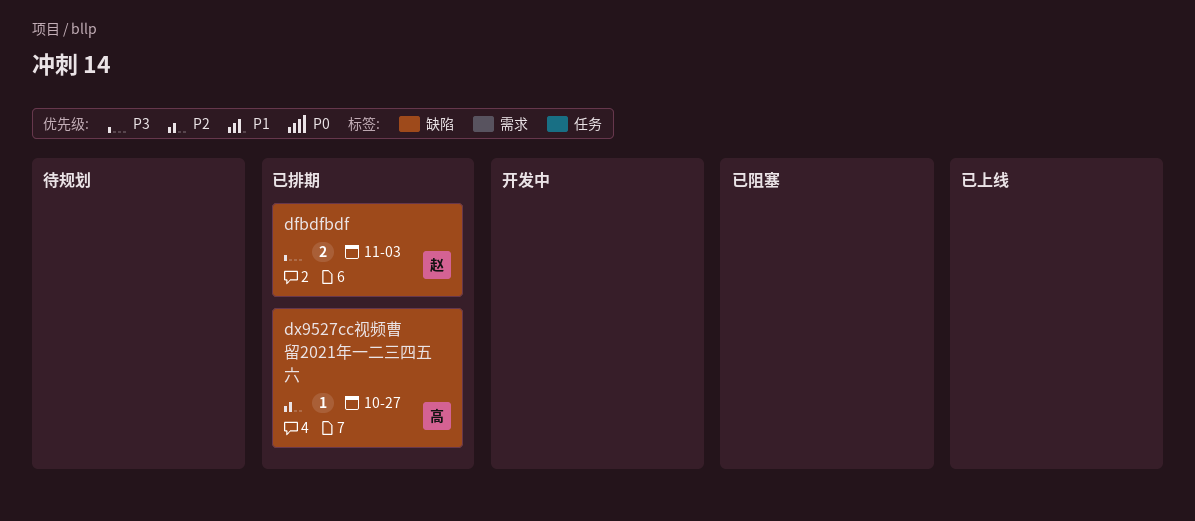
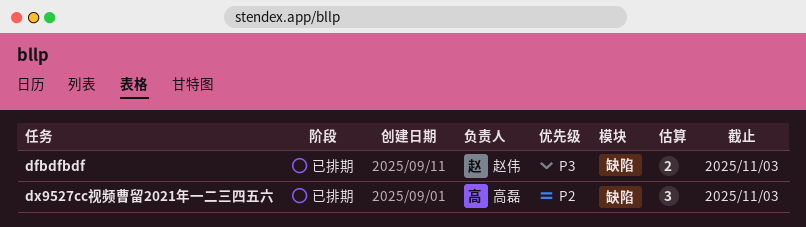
dx9527cc视频曹留2021年一二三四五六, estimate: 1 -> 3
dx9527cc视频曹留2021年一二三四五六, due: Oct 27 -> Nov 3

